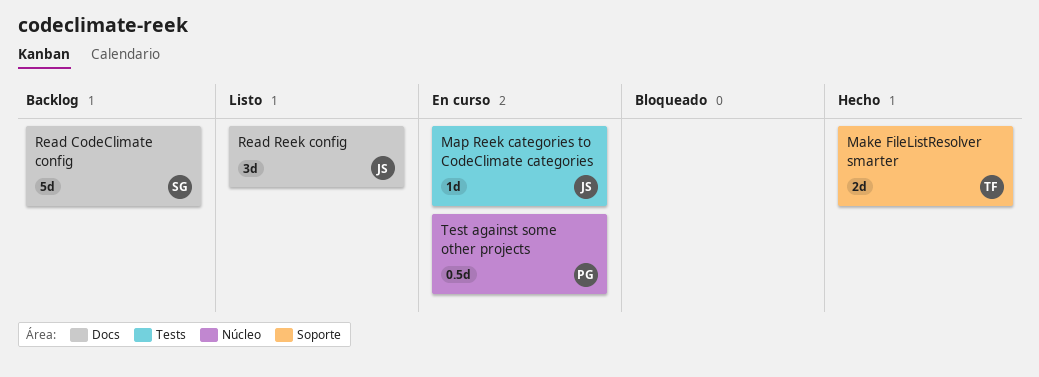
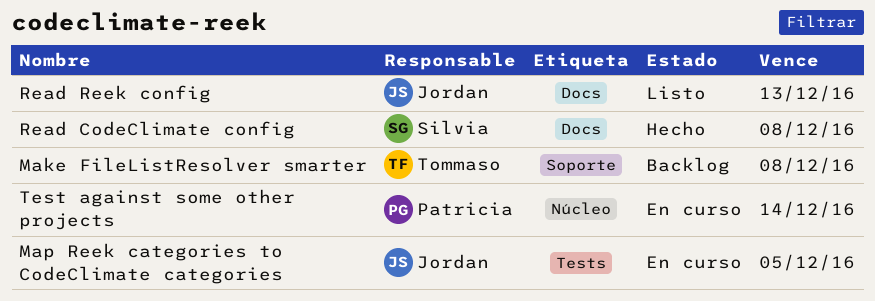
Make FileListResolver smarter, status: Hecho -> Backlog
Read CodeClimate config, status: Backlog -> Hecho

